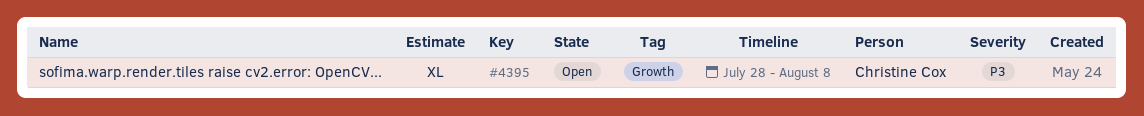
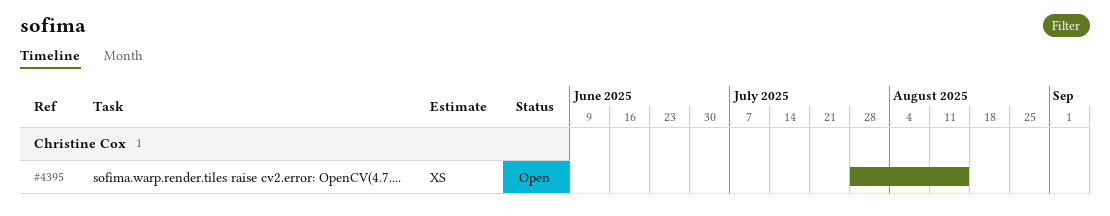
#4395, estimate: XL -> XS
#4395, due: Aug 8 -> Aug 15

